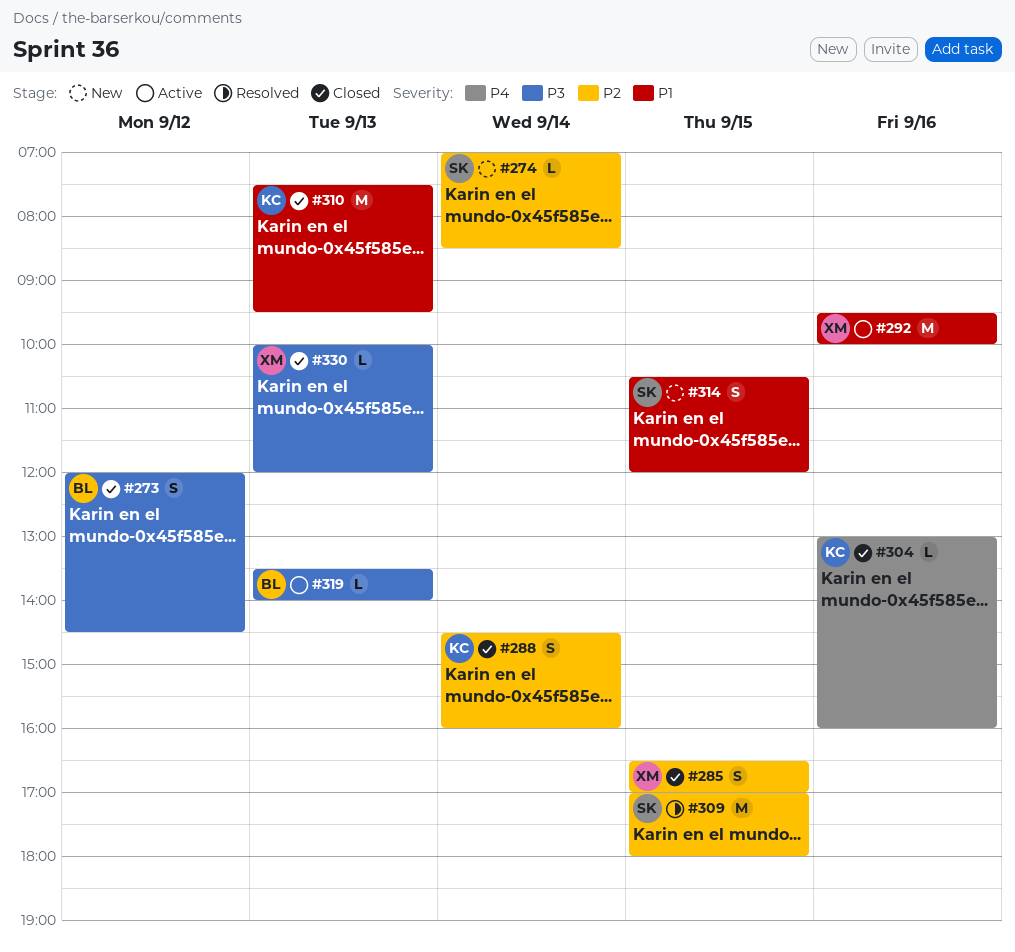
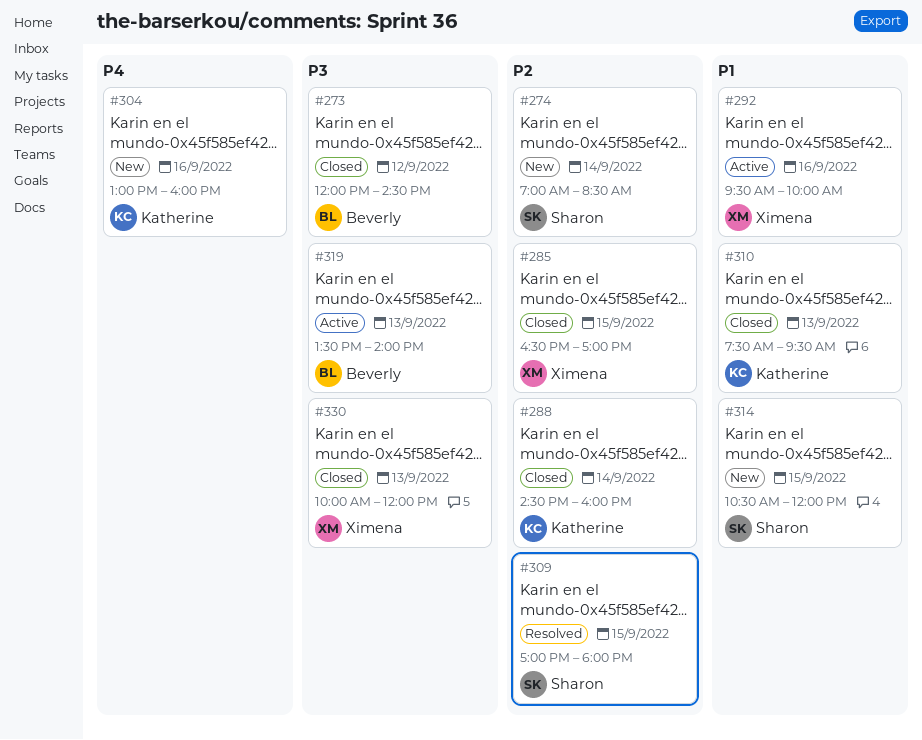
#304, status: Closed -> New

